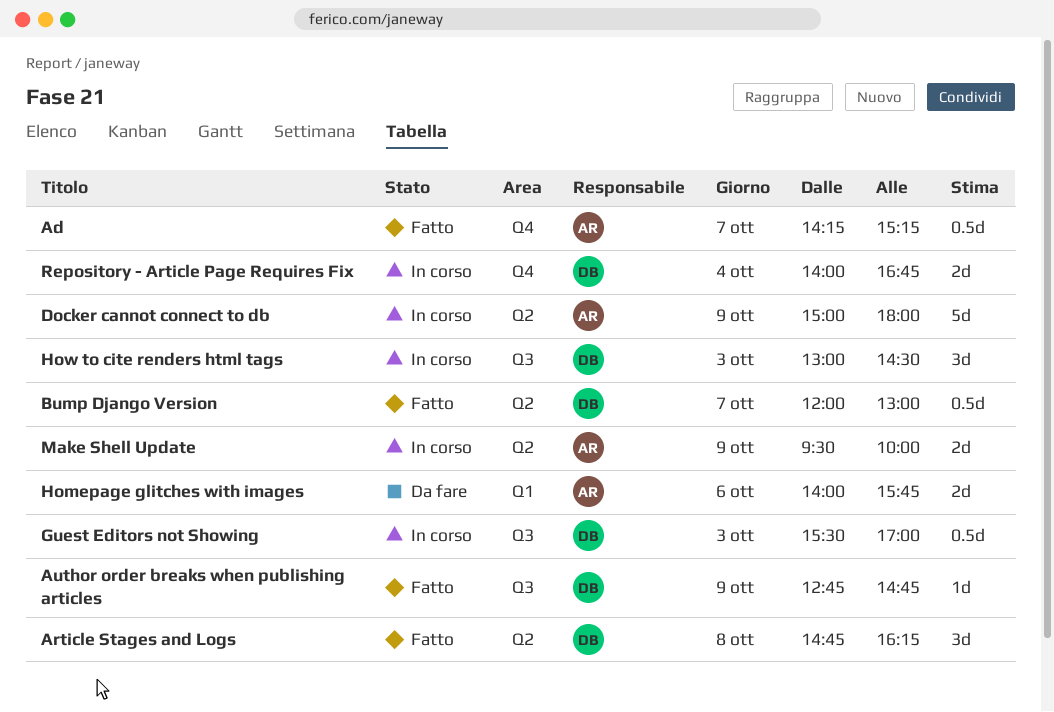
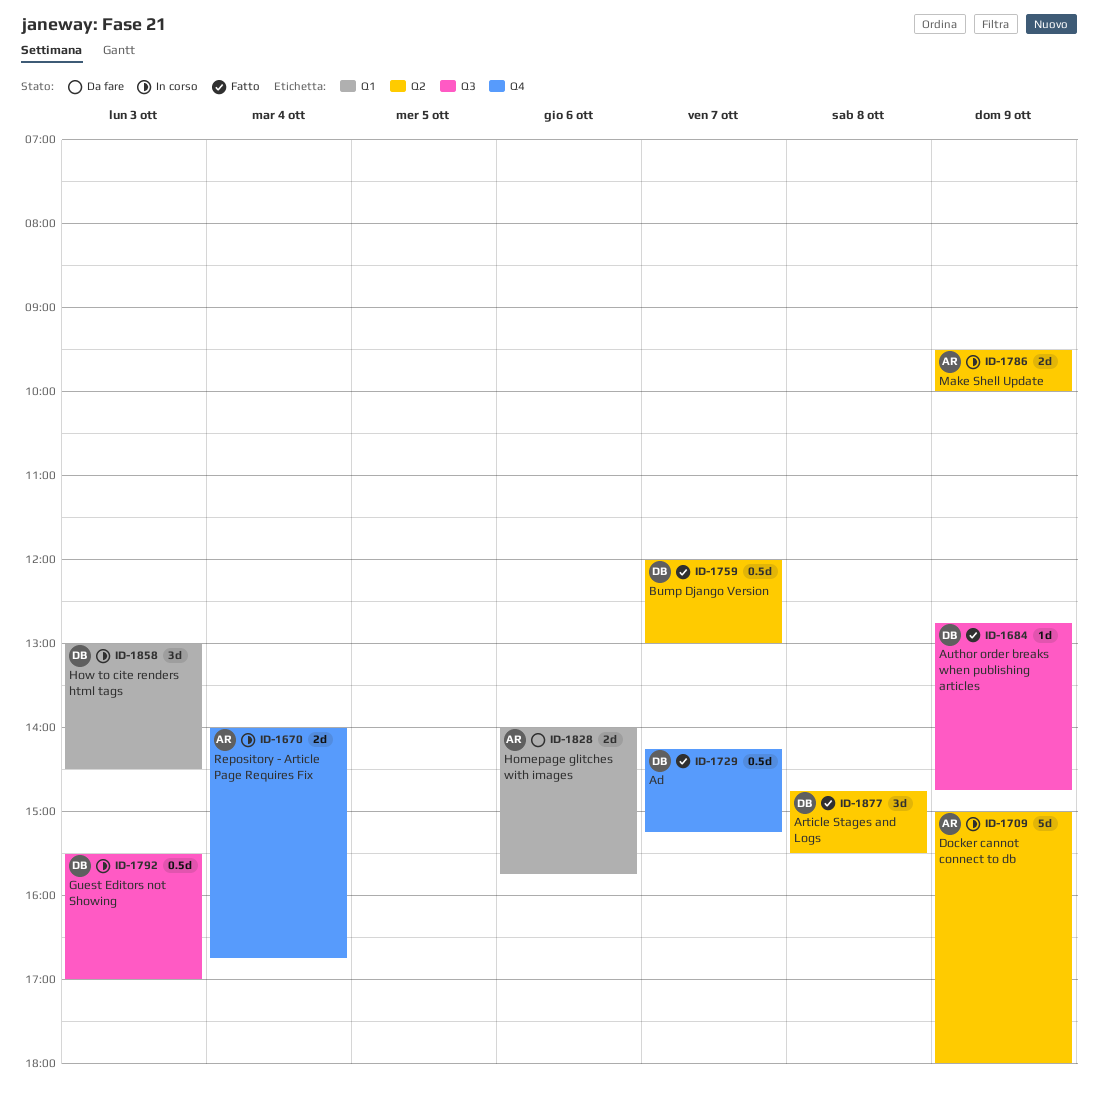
Ad, owner: AR -> DB
Article Stages and Logs, ends: 16:15 -> 15:30
How to cite renders html tags, label: Q3 -> Q1
Repository - Article Page Requires Fix, owner: DB -> AR

